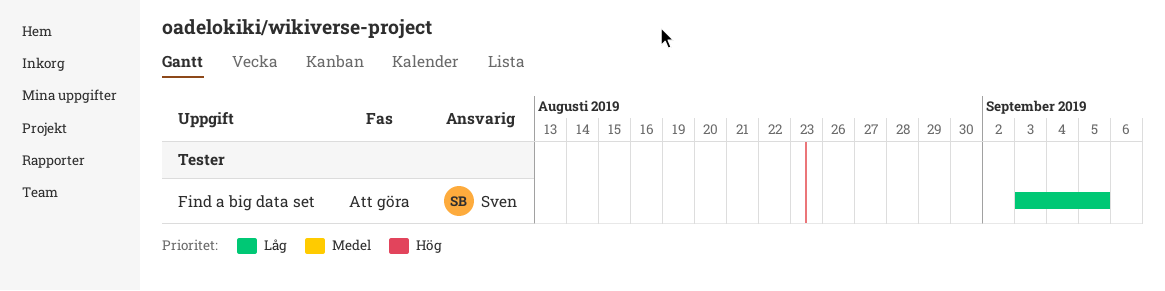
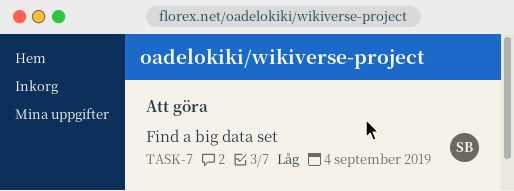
Find a big data set, due: Sep 5 -> Sep 4

